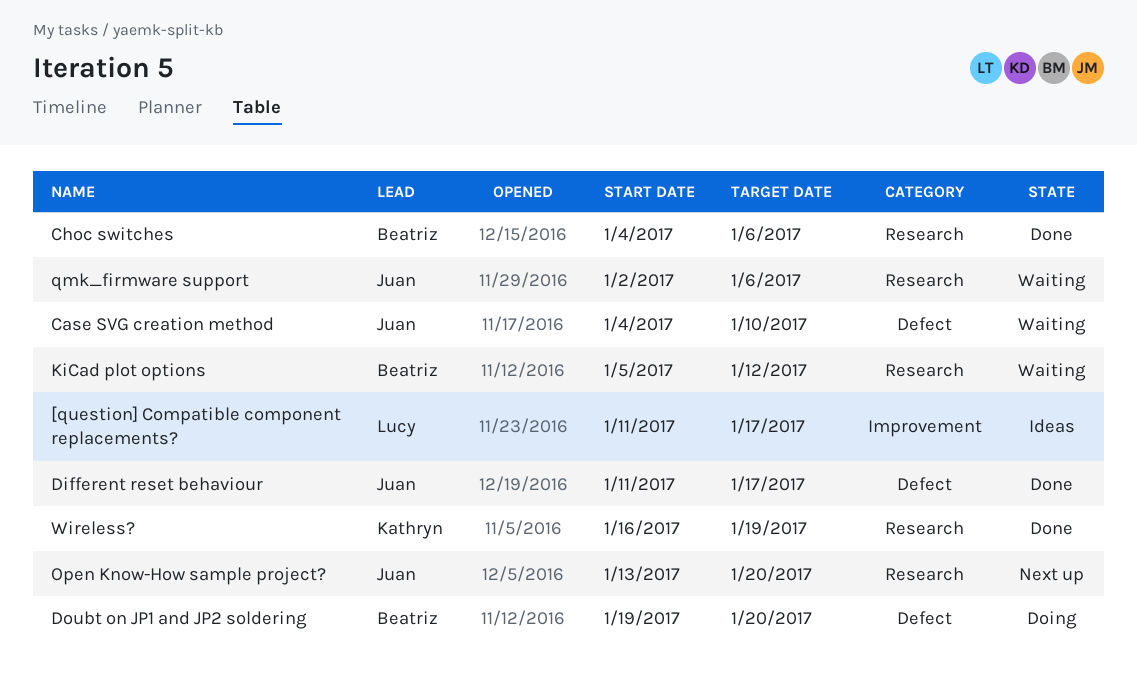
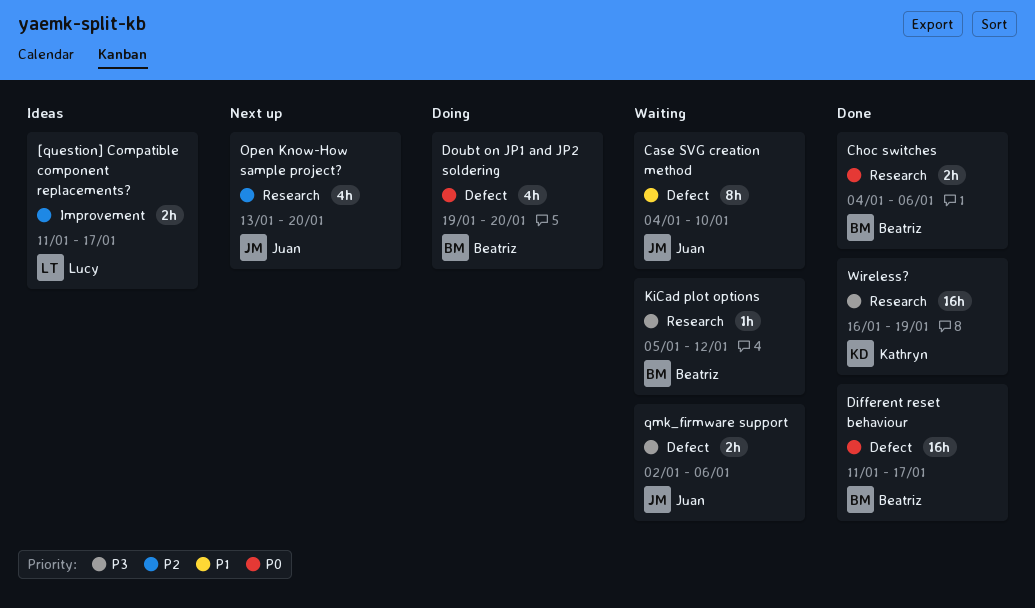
Different reset behaviour, owner: Juan -> Beatriz
qmk_firmware support, label: Research -> Defect

